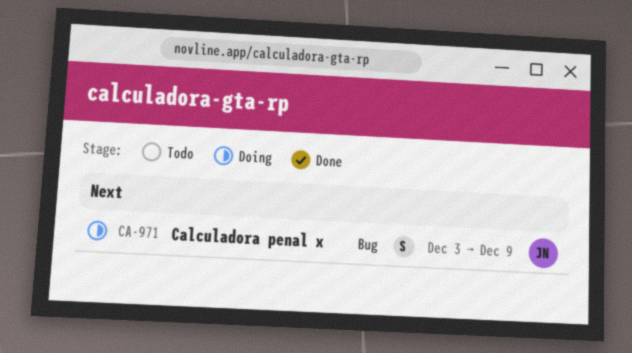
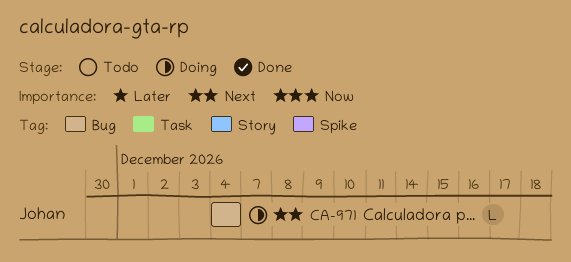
CA-971, estimate: S -> L
CA-971, start: Dec 3 -> Dec 4
CA-971, due: Dec 9 -> Dec 4

